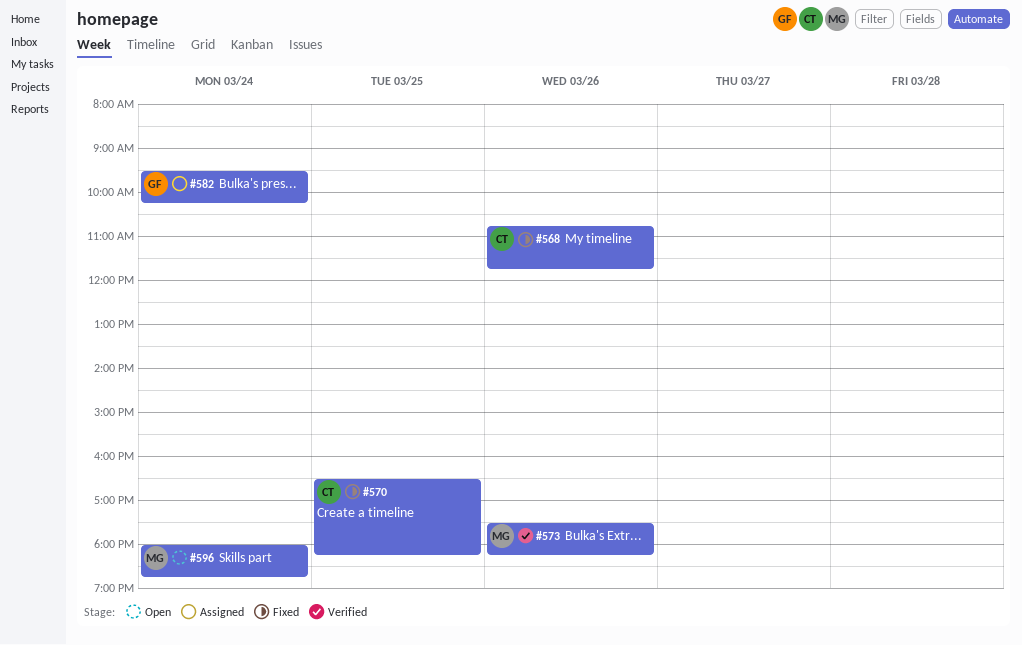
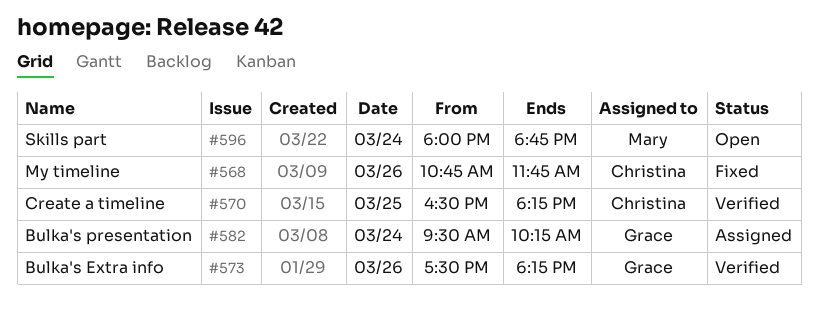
#570, status: Fixed -> Verified
#573, owner: Mary -> Grace

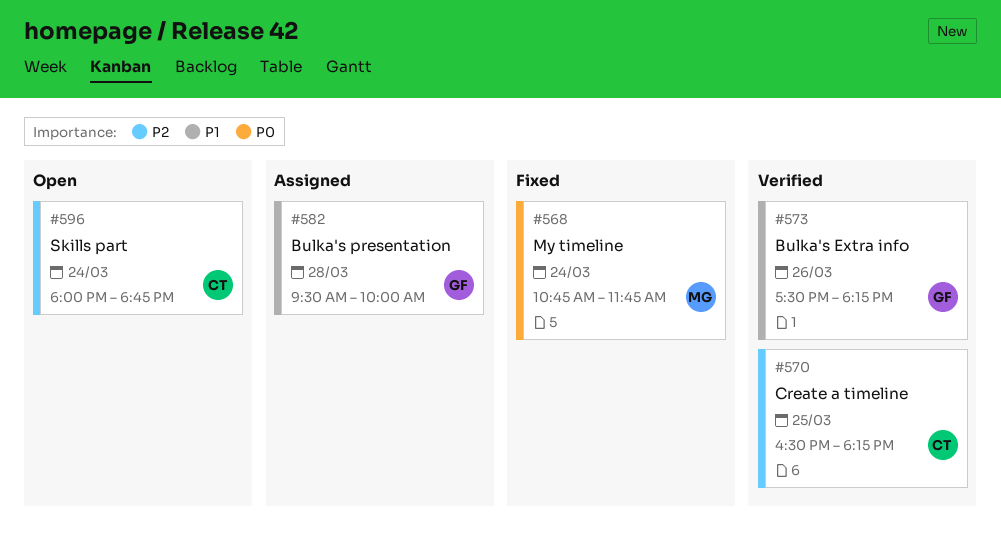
#568, owner: Christina -> Mary
#568, day: Mar 26 -> Mar 24
#582, day: Mar 24 -> Mar 28
#582, ends: 10:15 -> 10:00
#596, owner: Mary -> Christina

